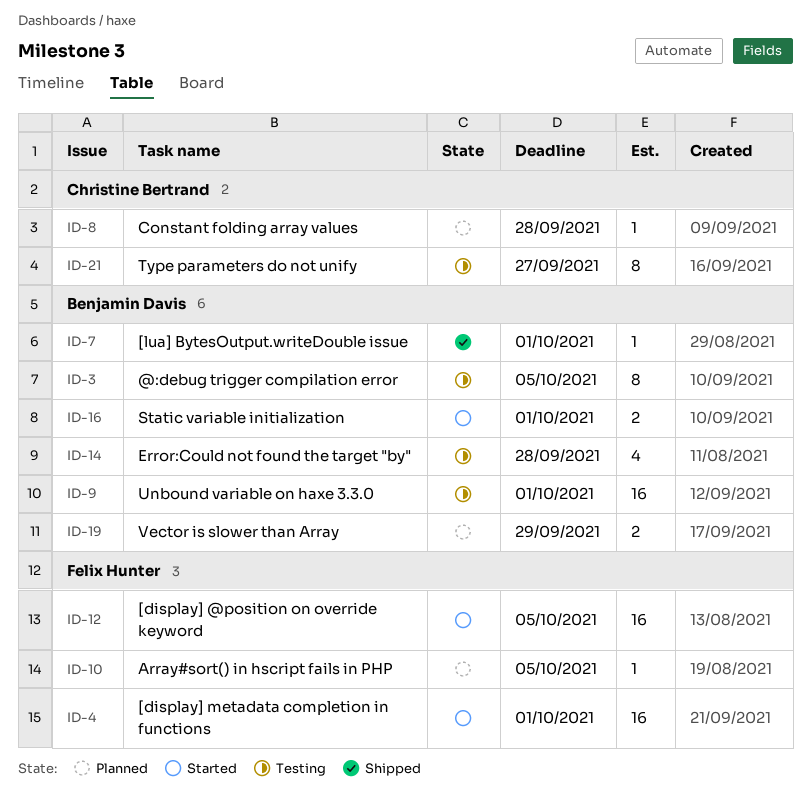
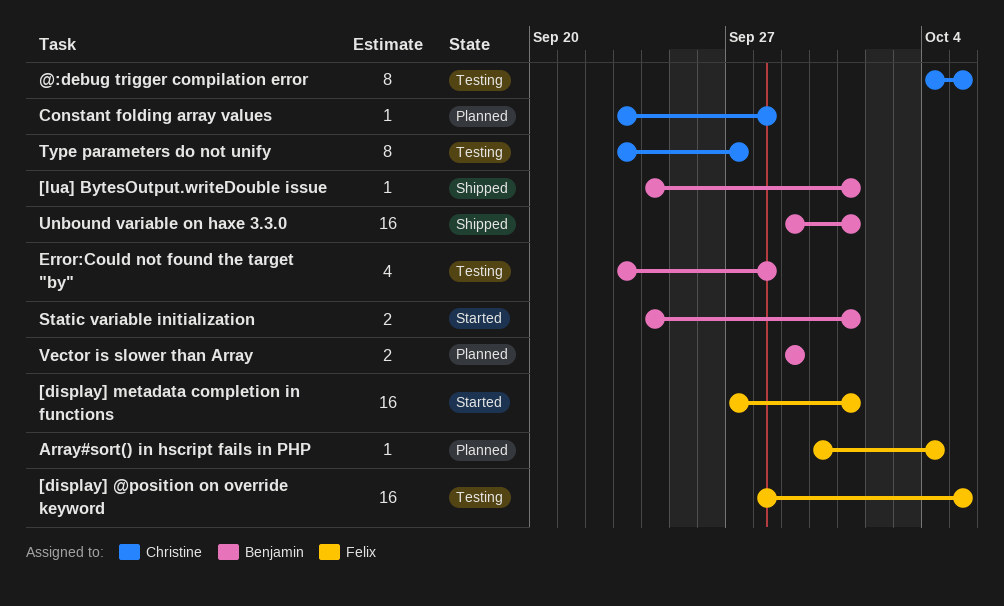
@:debug trigger compilation error, owner: Benjamin Davis -> Christine Bertrand
[display] @position on override keyword, status: Started -> Testing
Array#sort() in hscript fails in PHP, due: Oct 5 -> Oct 4
Unbound variable on haxe 3.3.0, status: Testing -> Shipped

